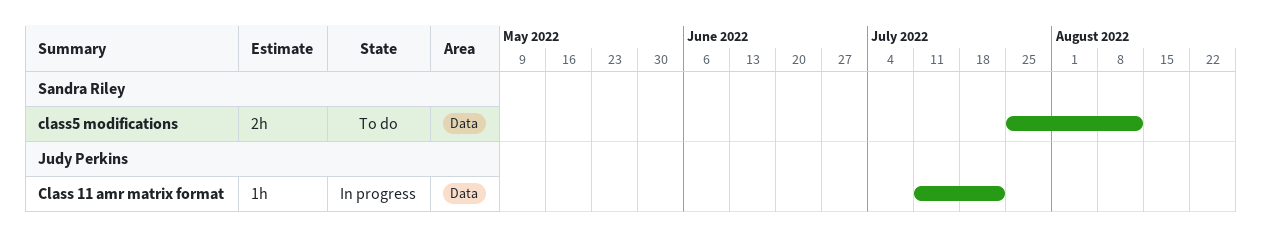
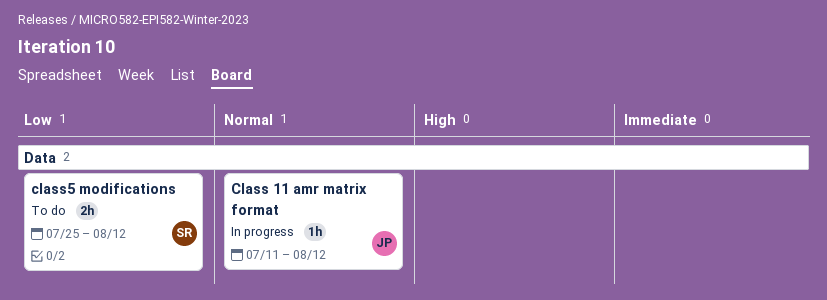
Class 11 amr matrix format, due: Jul 22 -> Aug 12

